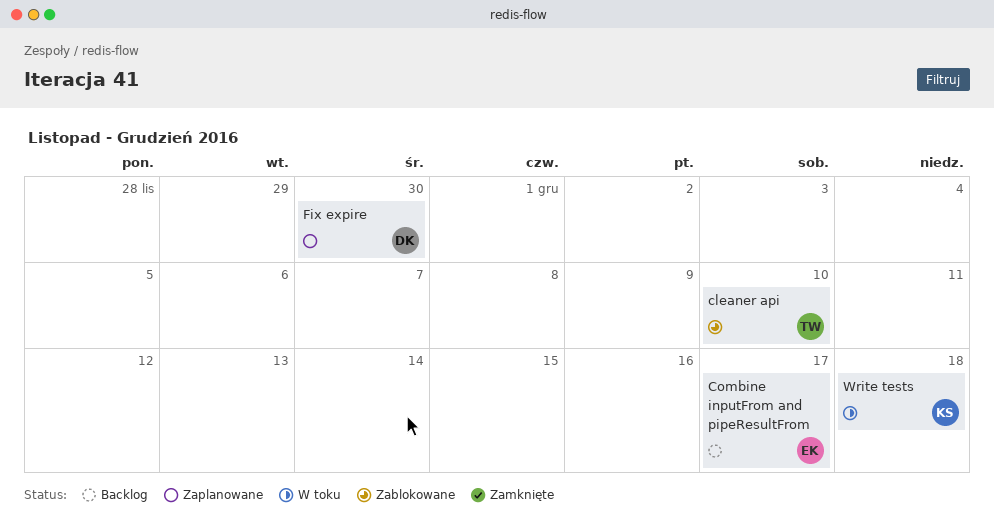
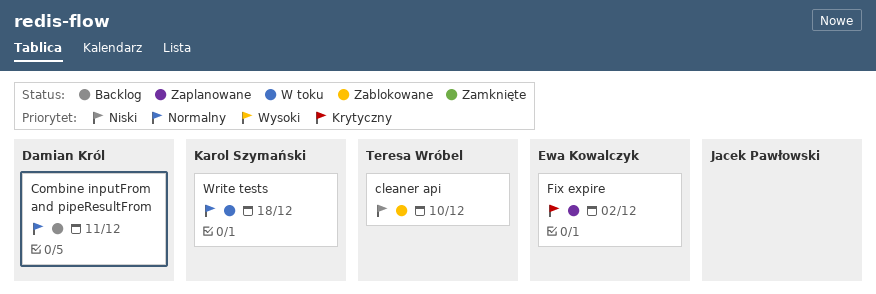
Combine inputFrom and pipeResultFrom, owner: Ewa Kowalczyk -> Damian Król
Combine inputFrom and pipeResultFrom, due: Dec 17 -> Dec 11
Fix expire, owner: Damian Król -> Ewa Kowalczyk
Fix expire, due: Nov 30 -> Dec 2

